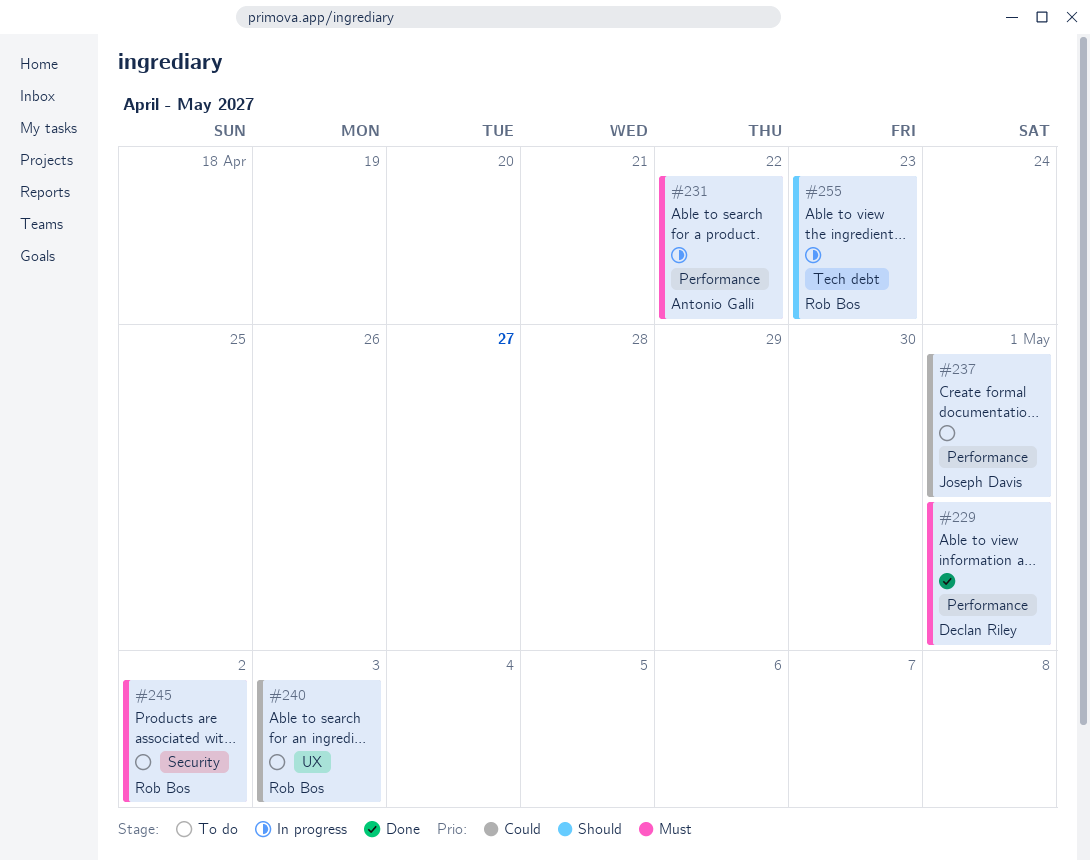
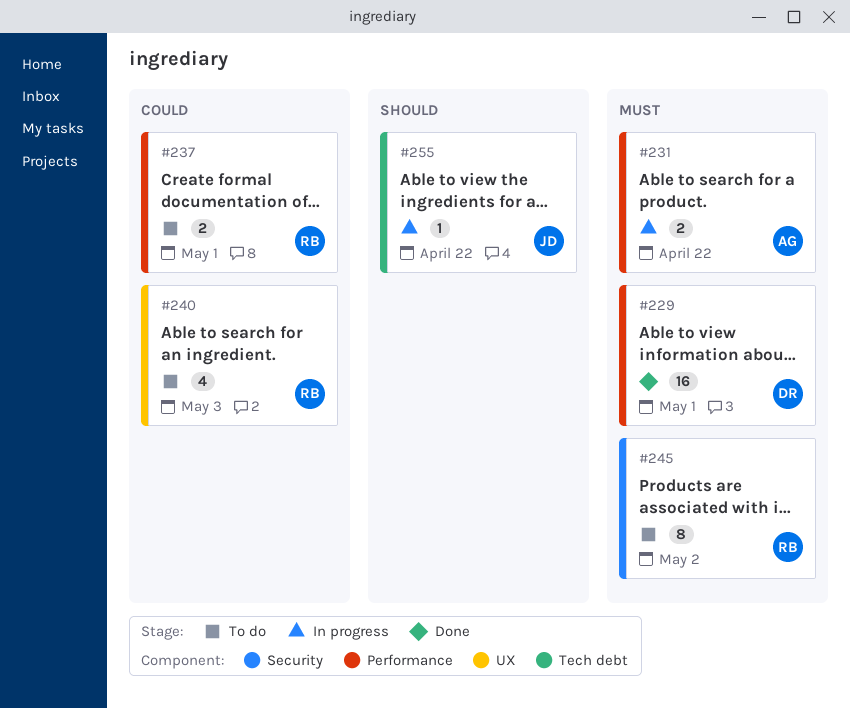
#237, owner: Joseph Davis -> Rob Bos
#255, owner: Rob Bos -> Joseph Davis
#255, due: Apr 23 -> Apr 22

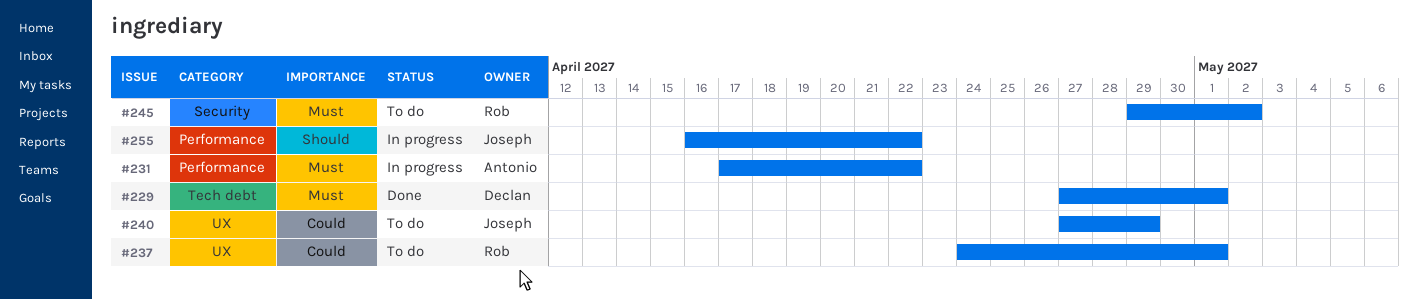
#229, label: Performance -> Tech debt
#237, label: Performance -> UX
#240, owner: Rob -> Joseph
#240, due: May 3 -> Apr 29
#255, label: Tech debt -> Performance

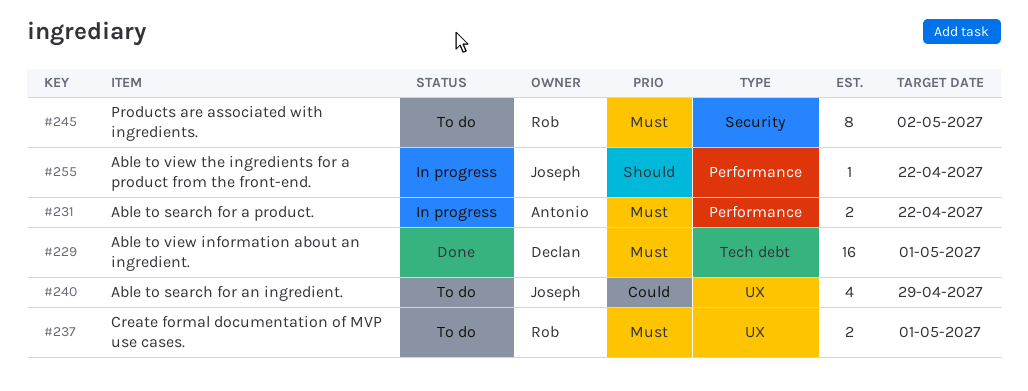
#237, priority: Could -> Must

